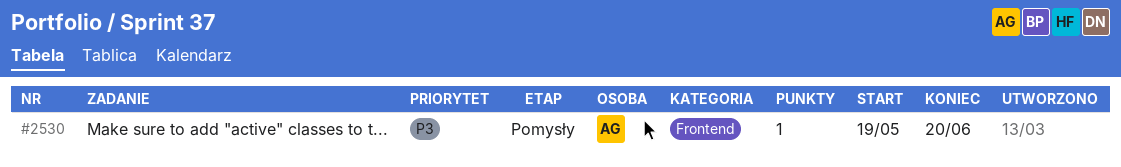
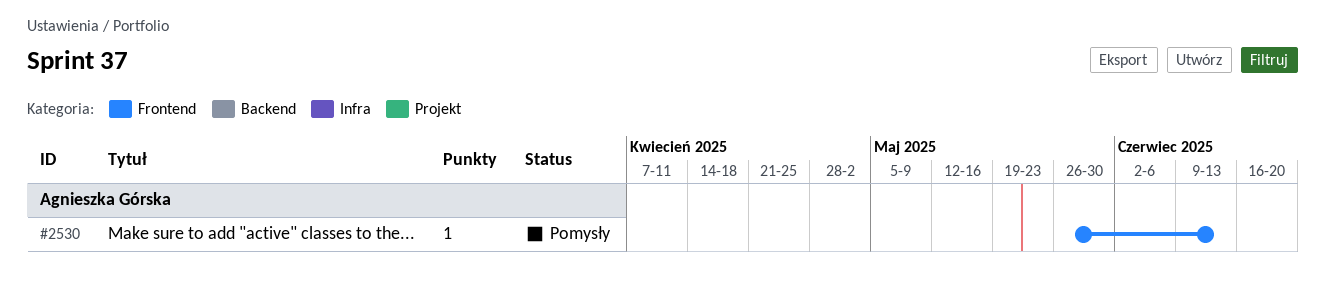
#2530, start: May 19 -> May 26
#2530, due: Jun 20 -> Jun 13

